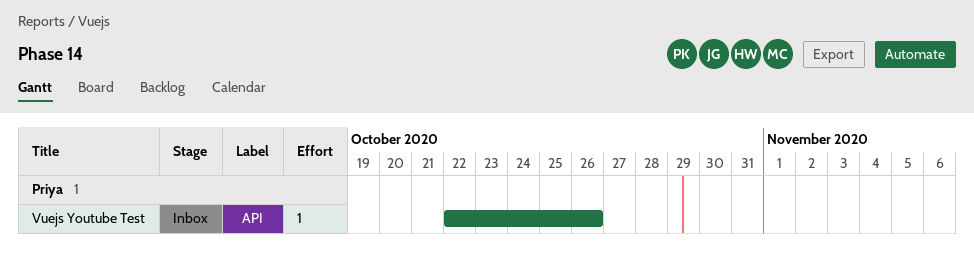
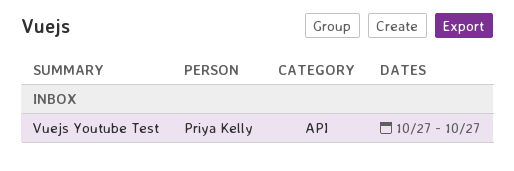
Vuejs Youtube Test, start: Oct 22 -> Oct 27
Vuejs Youtube Test, due: Oct 26 -> Oct 27

